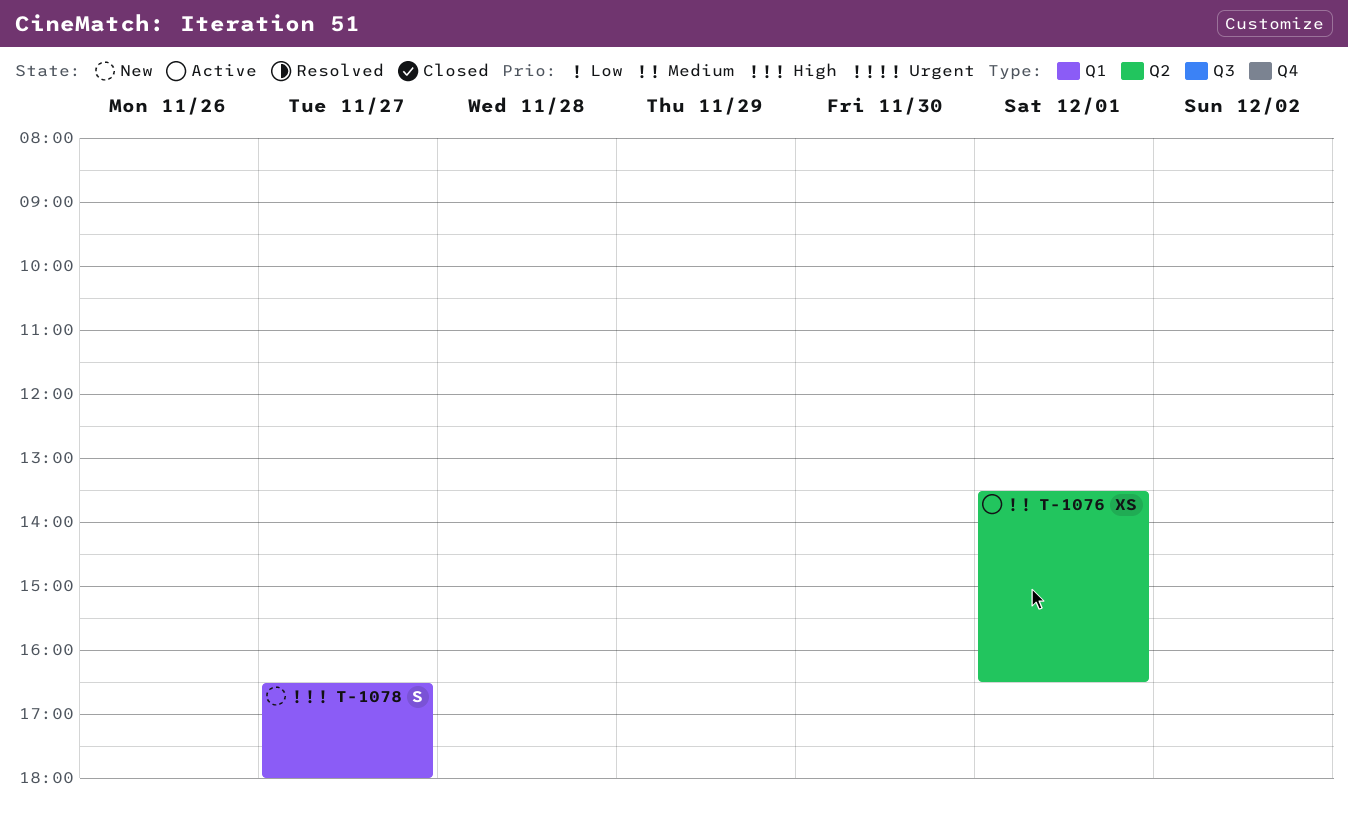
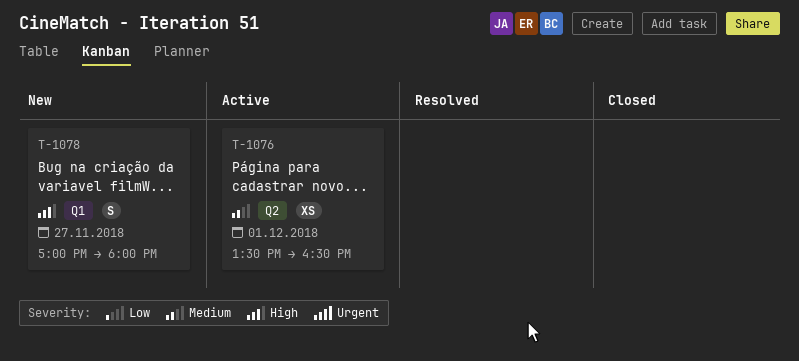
T-1078, begins: 16:30 -> 17:00

